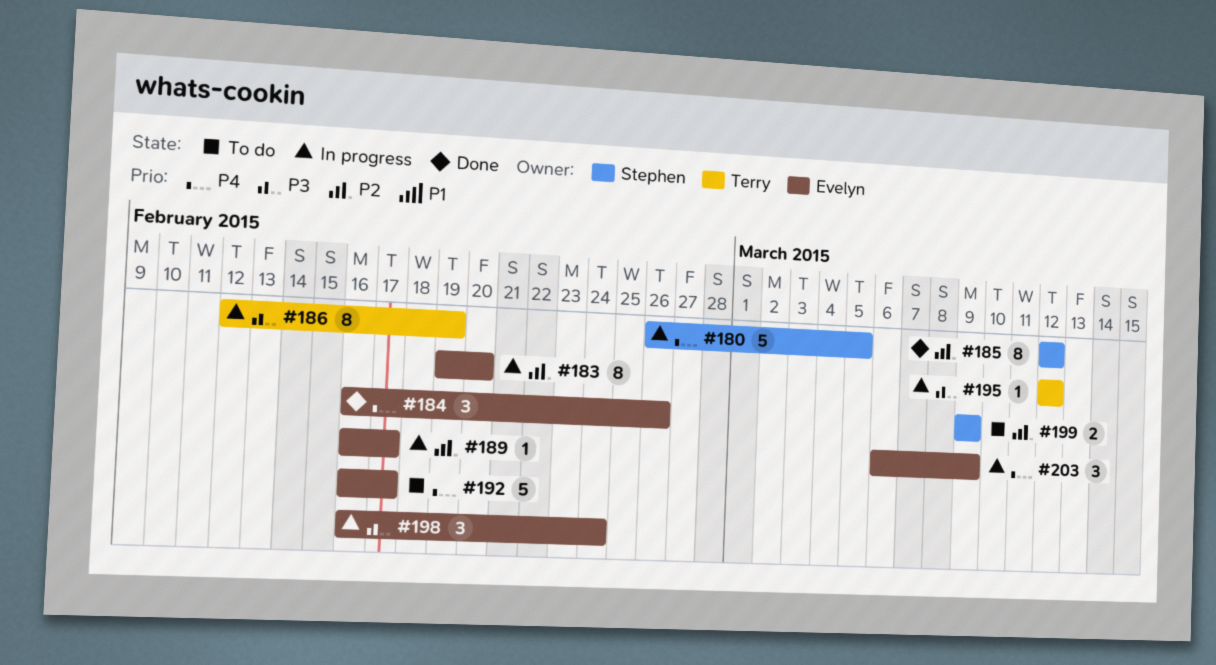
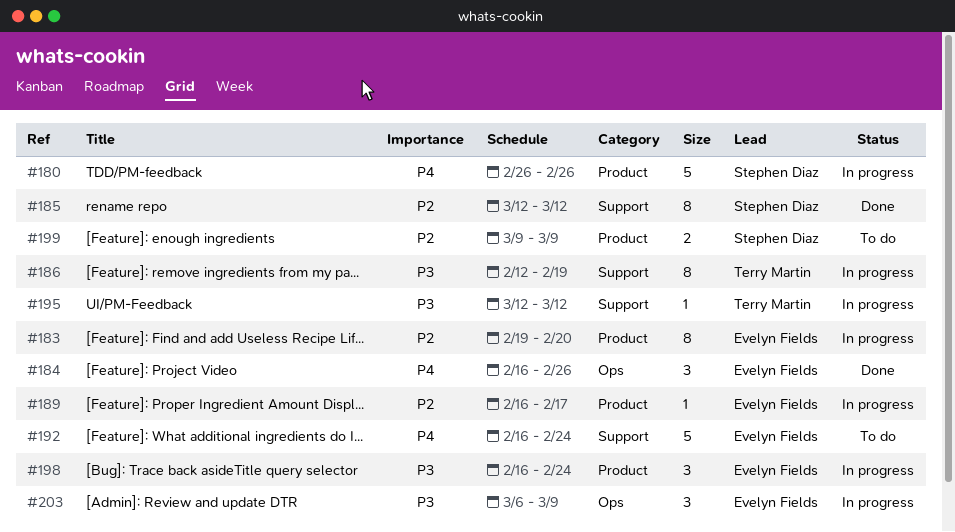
#180, due: Mar 5 -> Feb 26
#192, due: Feb 17 -> Feb 24
#203, priority: P4 -> P3

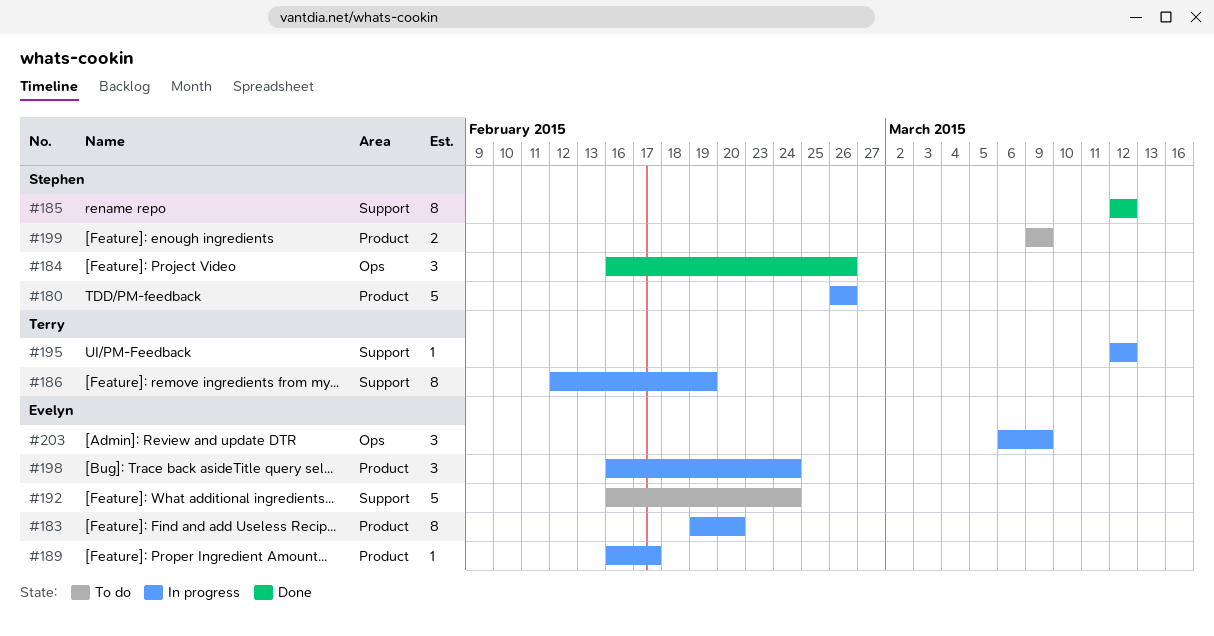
#184, owner: Evelyn Fields -> Stephen Diaz

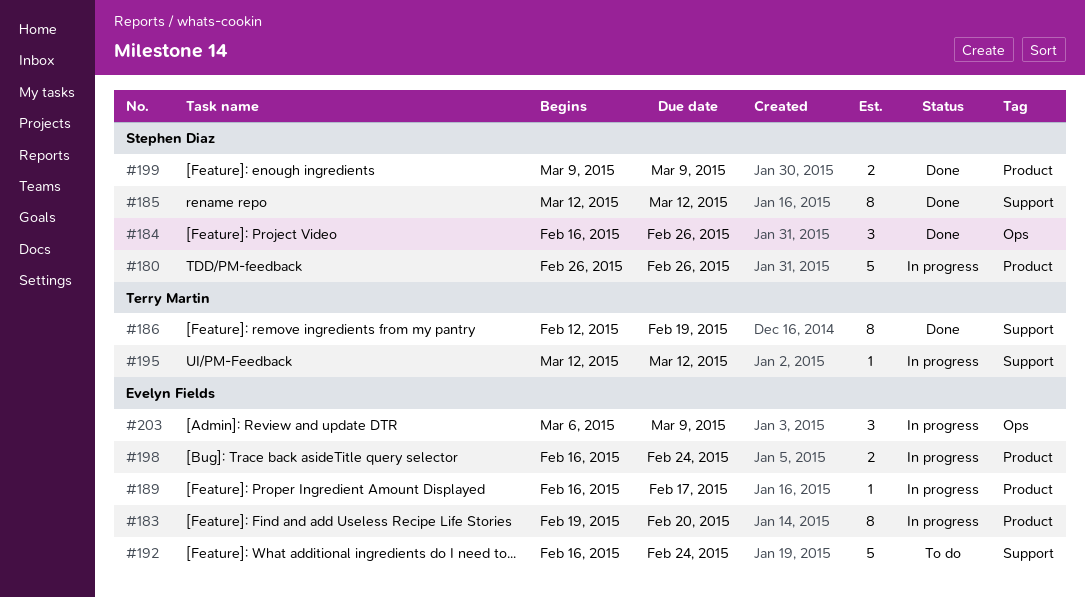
#186, status: In progress -> Done
#198, estimate: 3 -> 2
#199, status: To do -> Done

